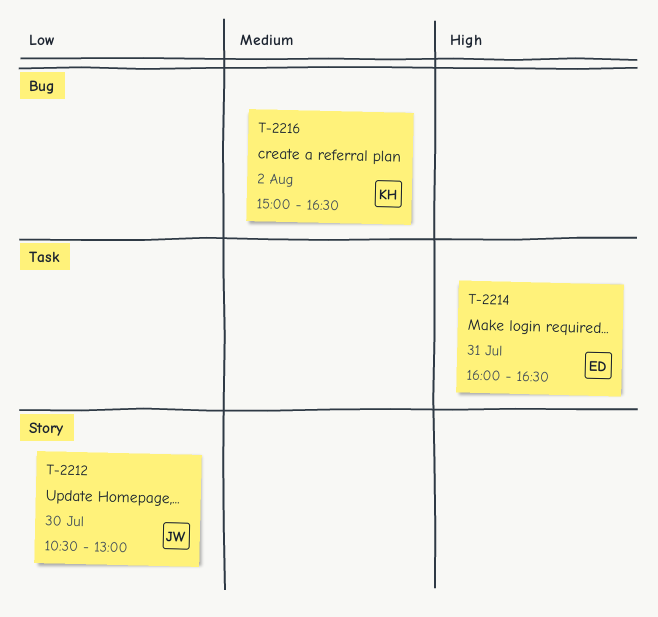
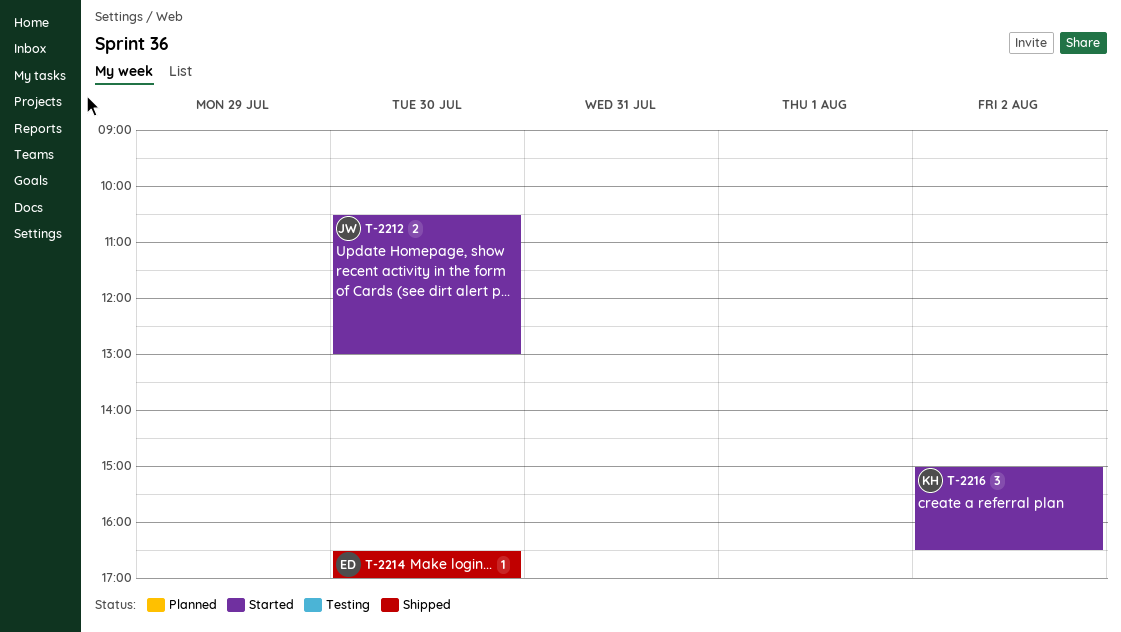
T-2214, day: Jul 31 -> Jul 30
T-2214, begins: 16:00 -> 16:30
T-2214, ends: 16:30 -> 17:00

